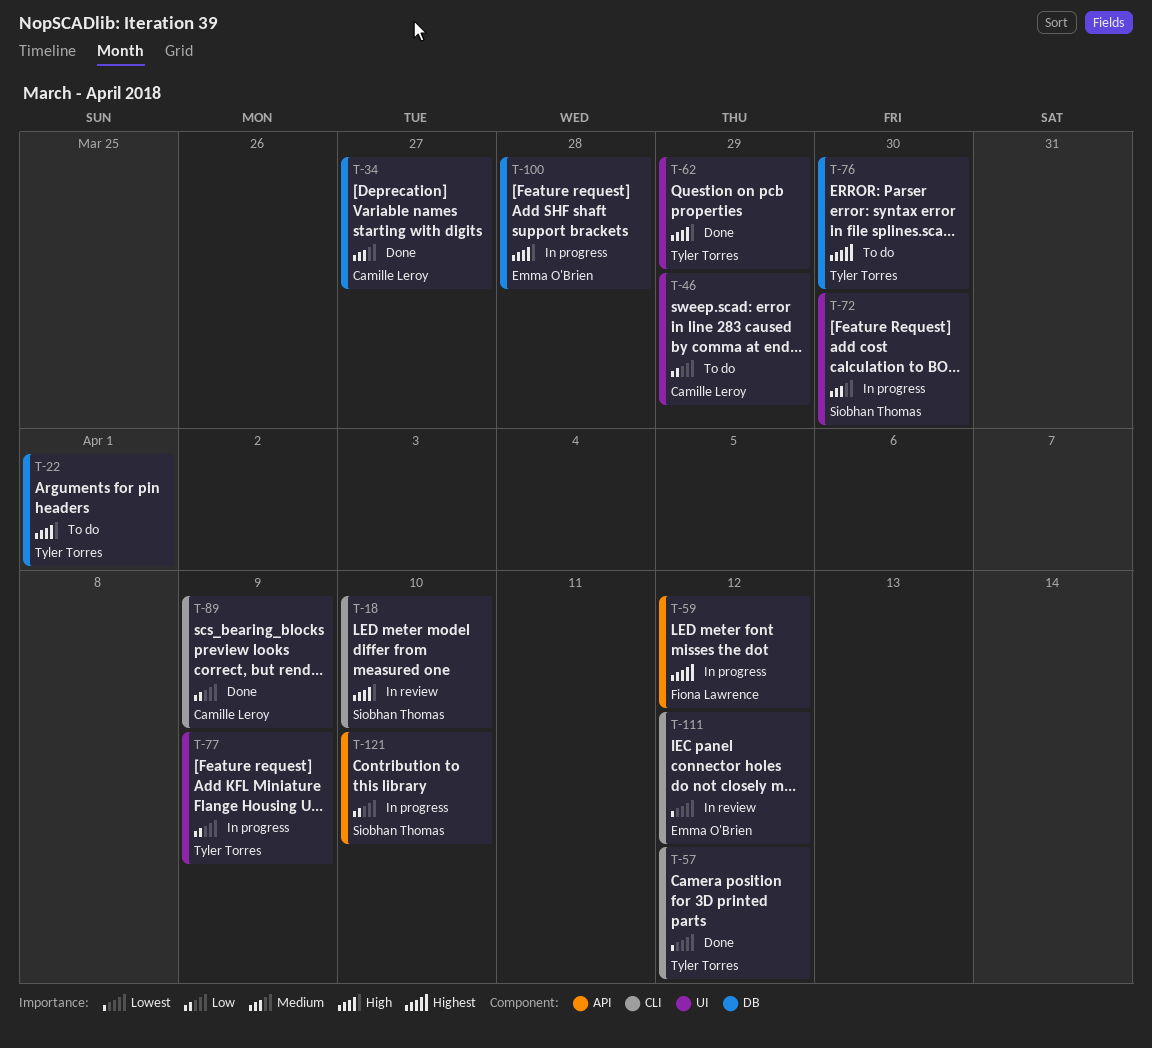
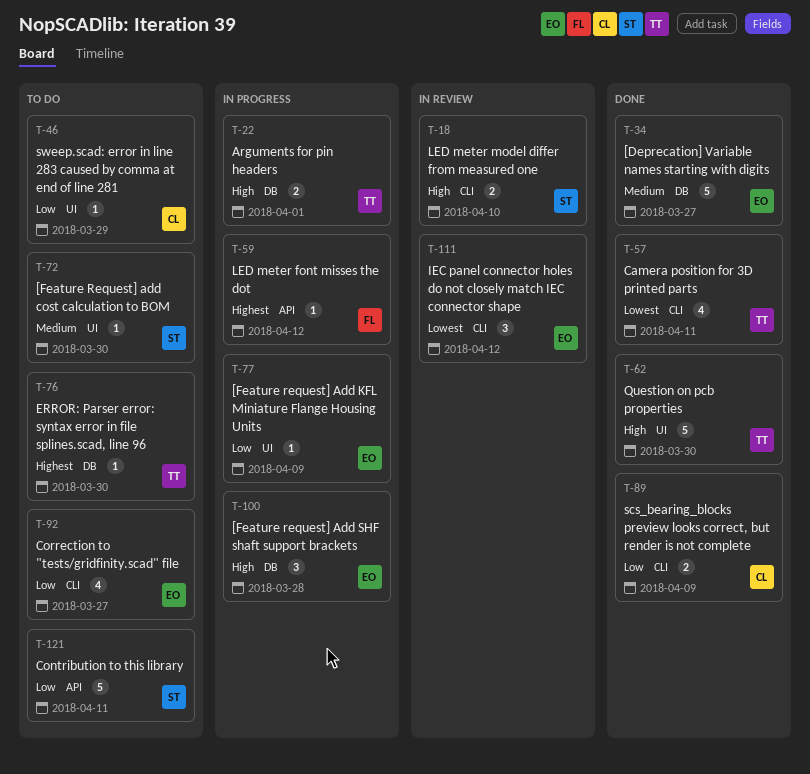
T-22, status: To do -> In progress
T-34, owner: Camille Leroy -> Emma O'Brien
T-57, due: Apr 12 -> Apr 11
T-62, due: Mar 29 -> Mar 30
T-72, status: In progress -> To do
T-77, owner: Tyler Torres -> Emma O'Brien
T-92: none -> present
T-121, status: In progress -> To do
T-121, due: Apr 10 -> Apr 11

